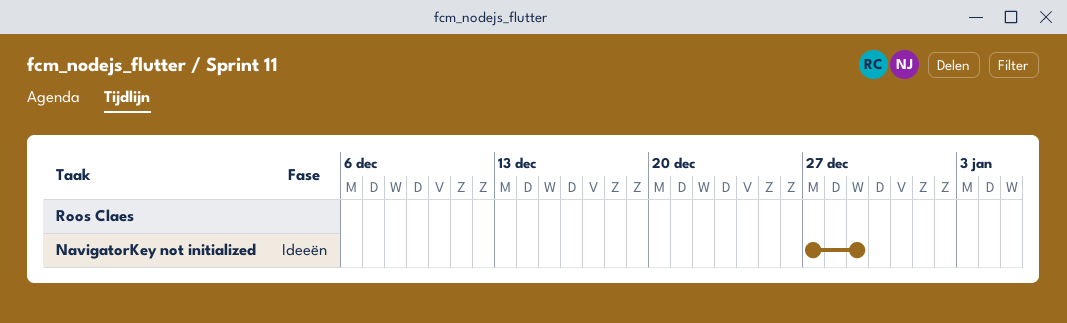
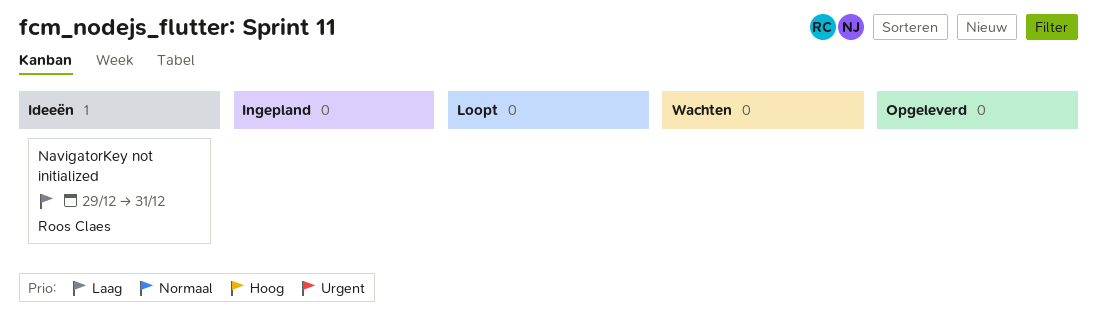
NavigatorKey not initialized, start: Dec 27 -> Dec 29
NavigatorKey not initialized, due: Dec 29 -> Dec 31

